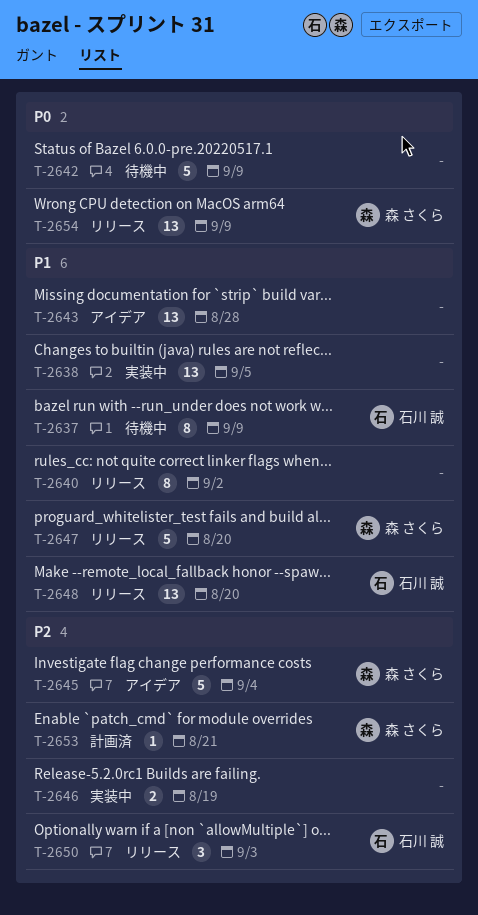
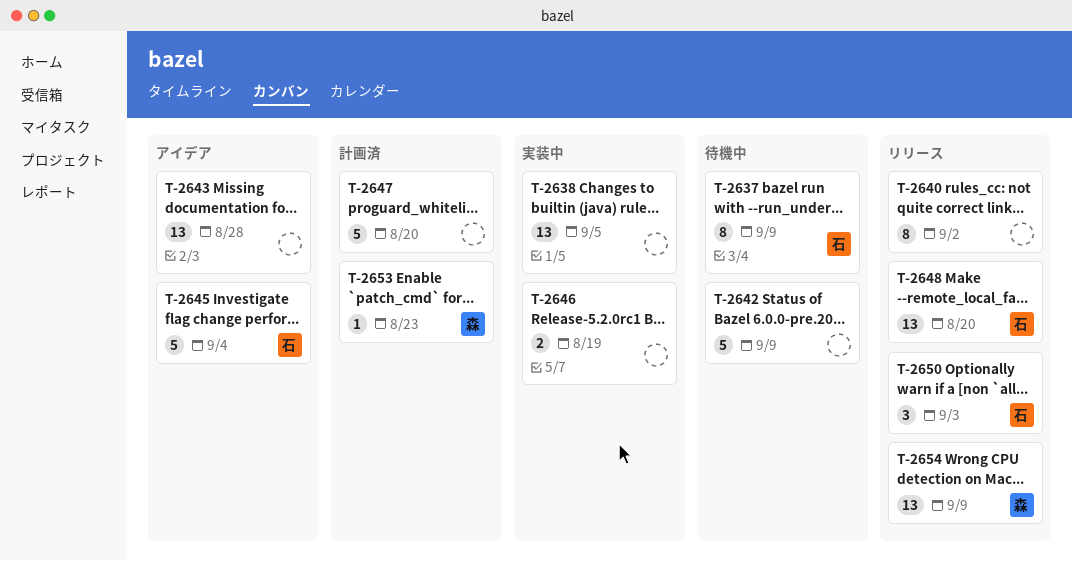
T-2645, owner: 森 さくら -> 石川 誠
T-2647, status: リリース -> 計画済
T-2647, owner: 森 さくら -> none
T-2653, due: Aug 21 -> Aug 23

